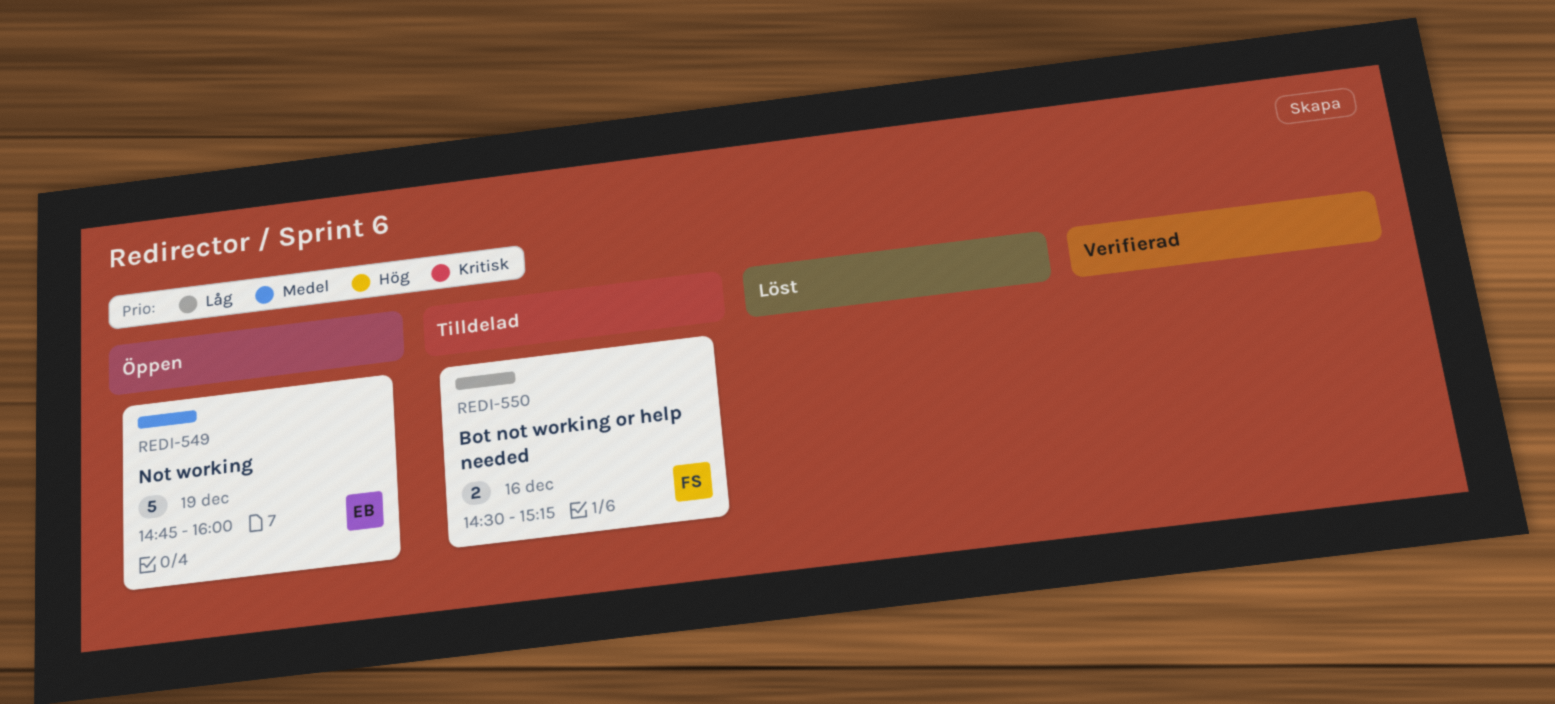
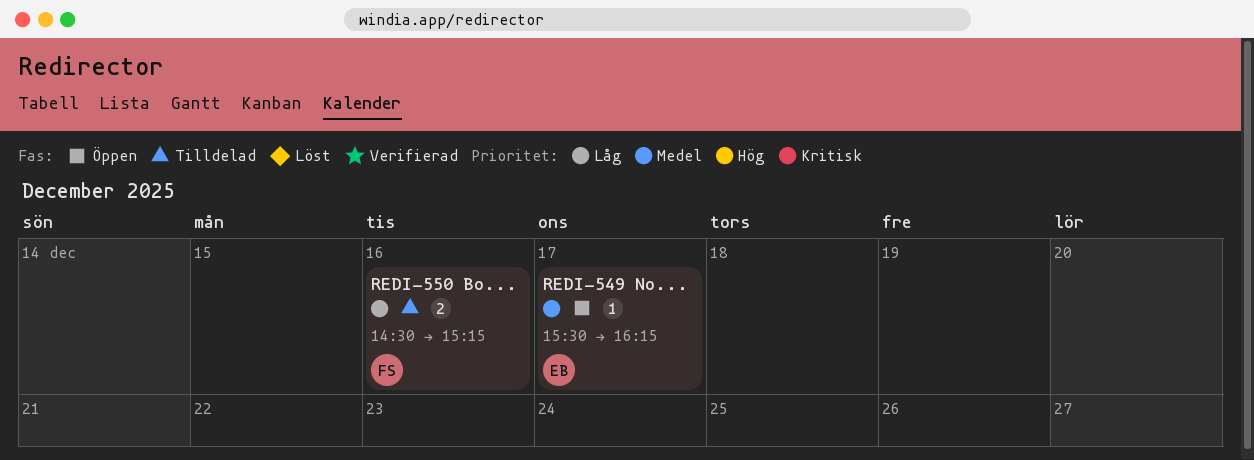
REDI-549, estimate: 5 -> 1
REDI-549, day: Dec 19 -> Dec 17
REDI-549, begins: 14:45 -> 15:30
REDI-549, ends: 16:00 -> 16:15

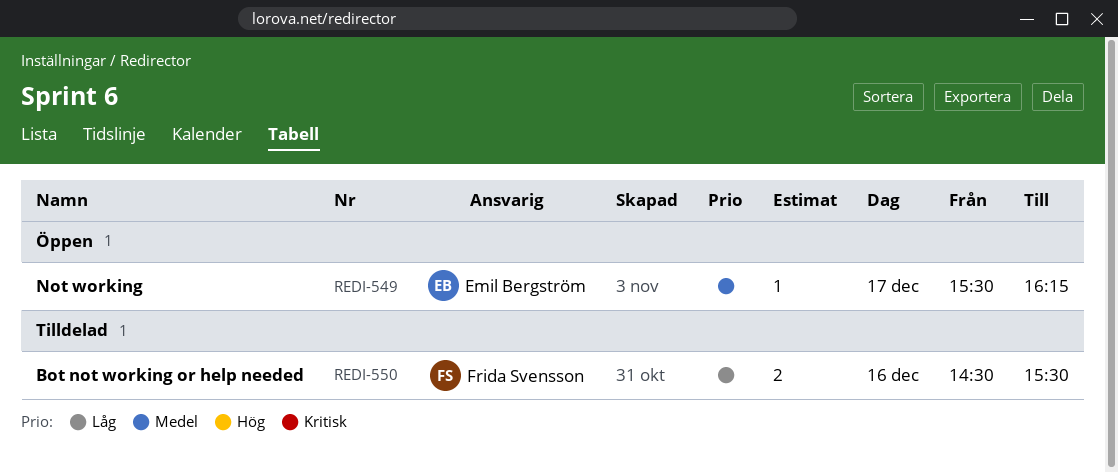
REDI-550, ends: 15:15 -> 15:30

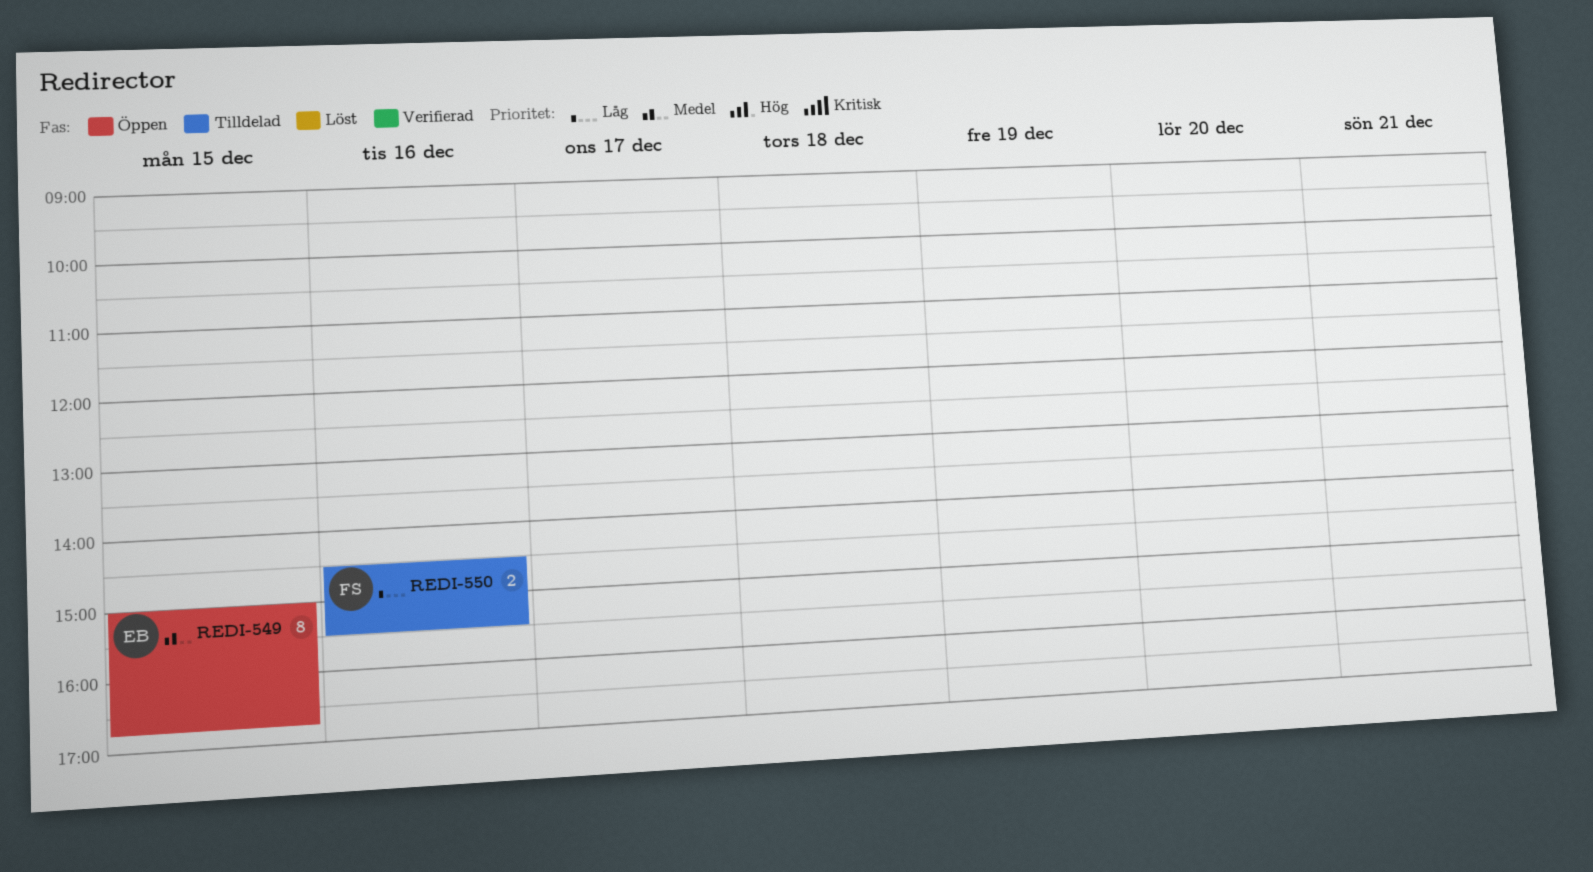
REDI-549, estimate: 1 -> 8
REDI-549, day: Dec 17 -> Dec 15
REDI-549, begins: 15:30 -> 15:00
REDI-549, ends: 16:15 -> 16:45

